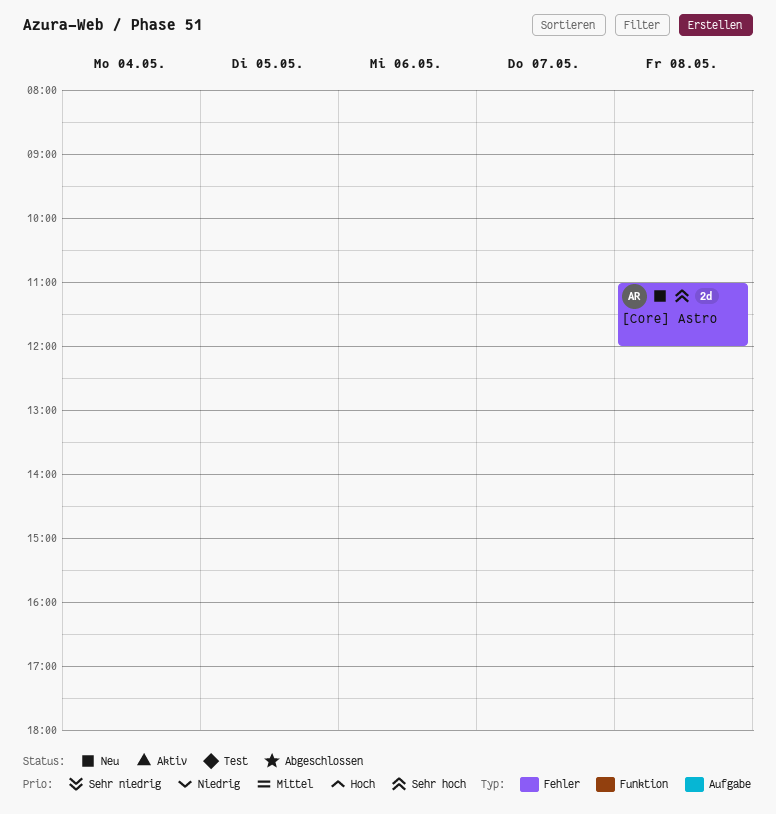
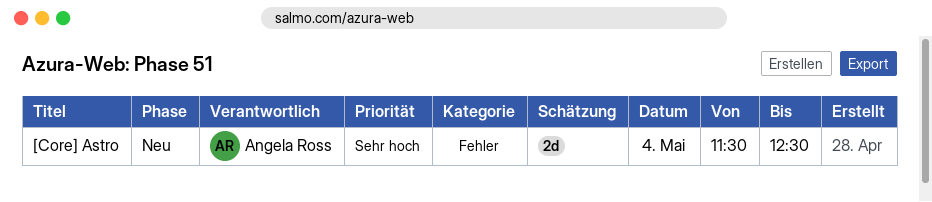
[Core] Astro, day: May 8 -> May 4
[Core] Astro, begins: 11:00 -> 11:30
[Core] Astro, ends: 12:00 -> 12:30

